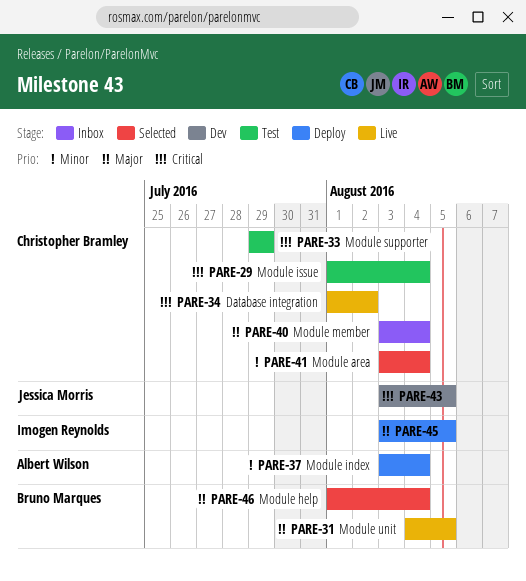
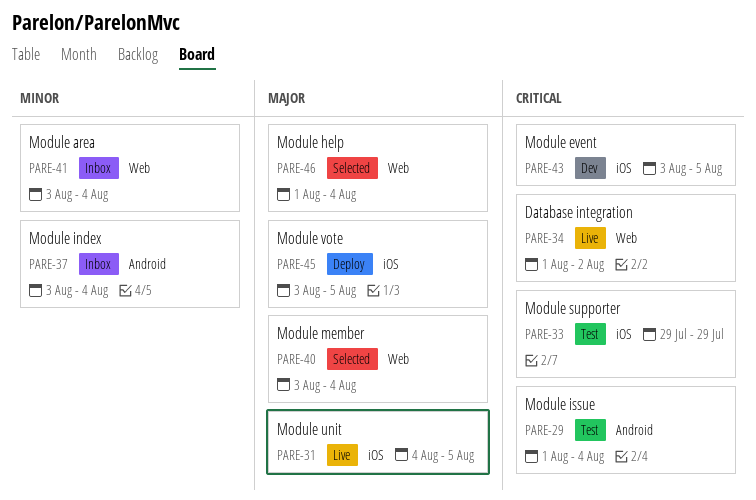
PARE-37, status: Deploy -> Inbox
PARE-40, status: Inbox -> Selected
PARE-41, status: Selected -> Inbox

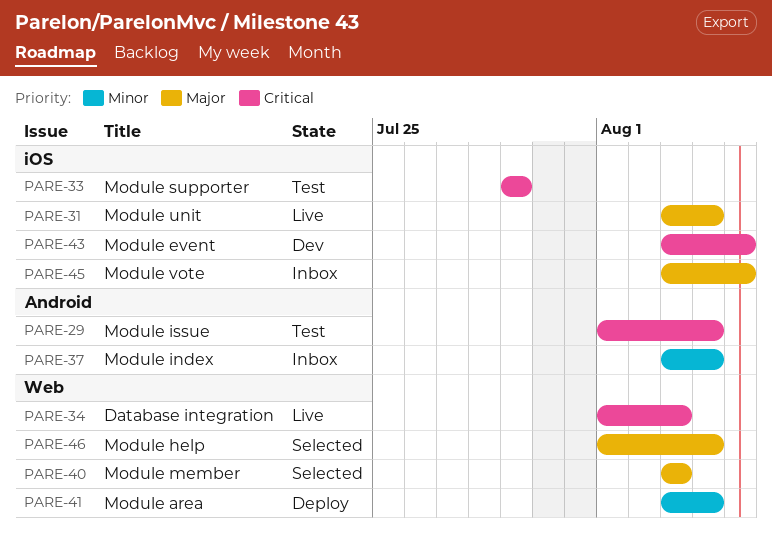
PARE-31, start: Aug 4 -> Aug 3
PARE-31, due: Aug 5 -> Aug 4
PARE-34, due: Aug 2 -> Aug 3
PARE-40, due: Aug 4 -> Aug 3
PARE-41, status: Inbox -> Deploy
PARE-45, status: Deploy -> Inbox

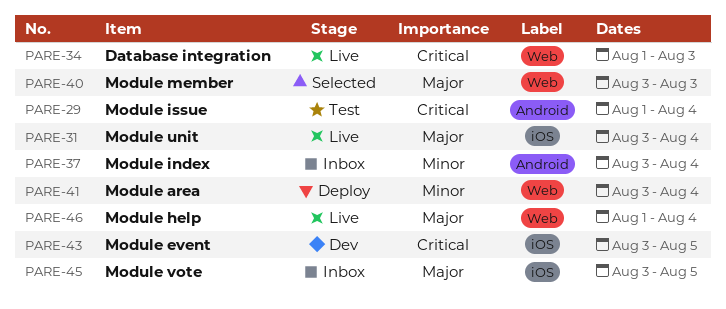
PARE-33: present -> none
PARE-46, status: Selected -> Live

